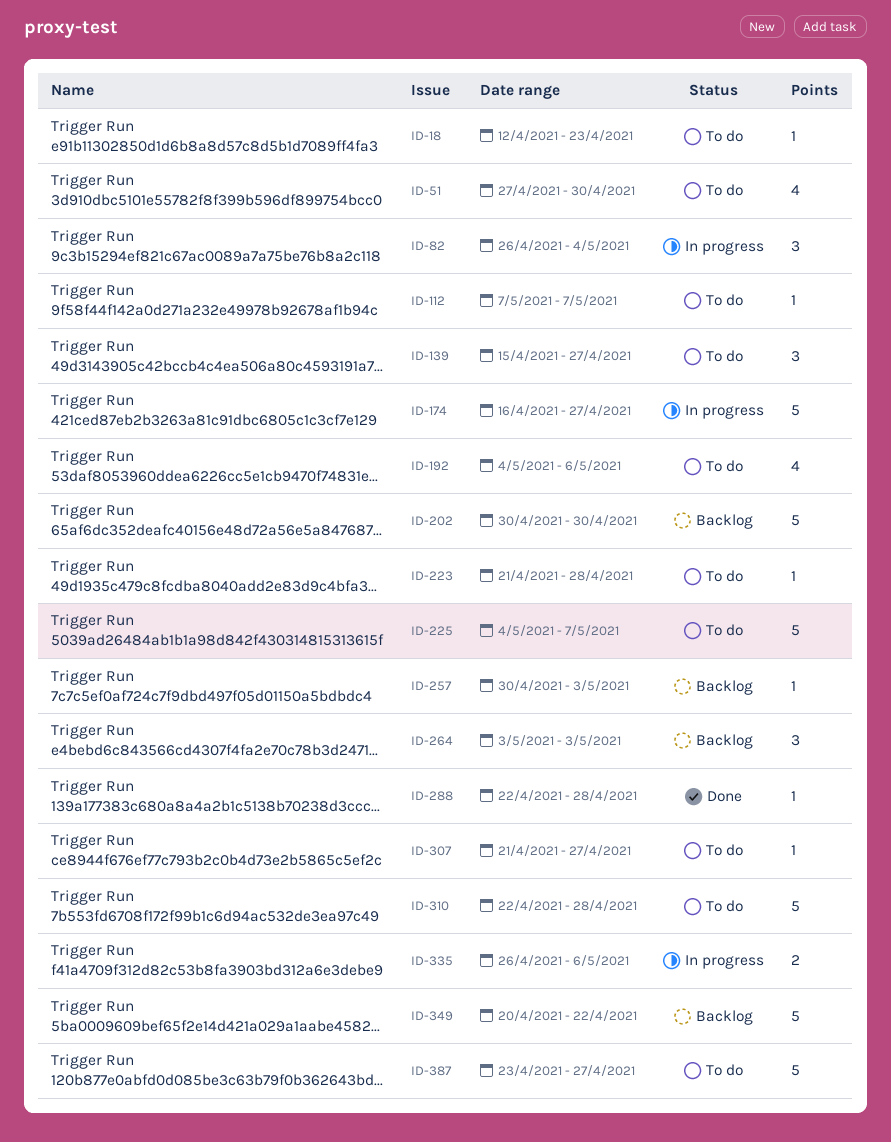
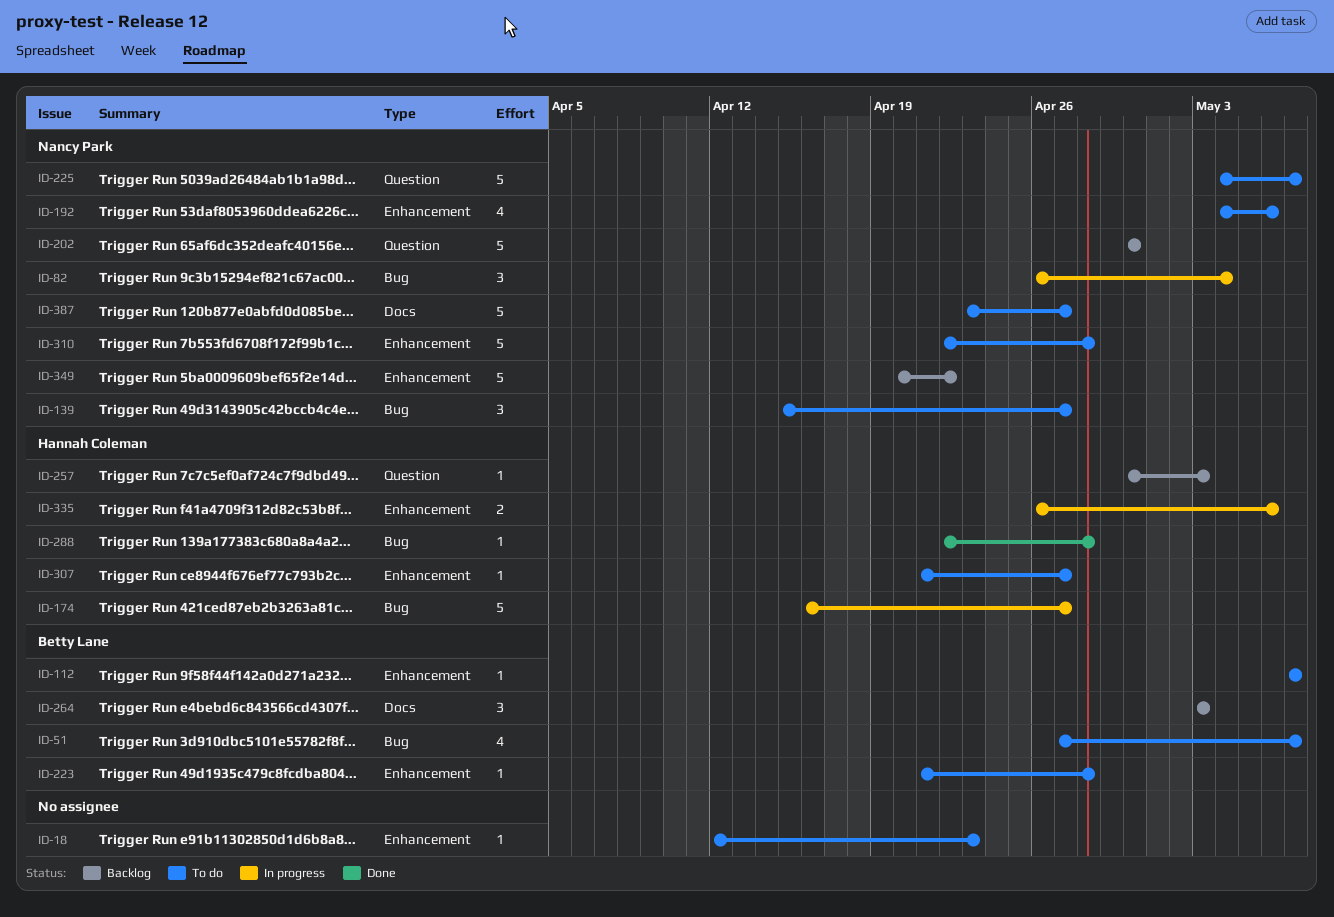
ID-51, due: Apr 30 -> May 7

